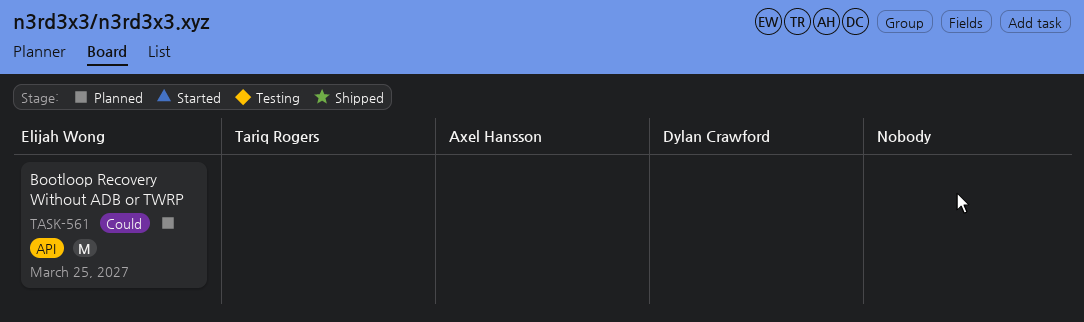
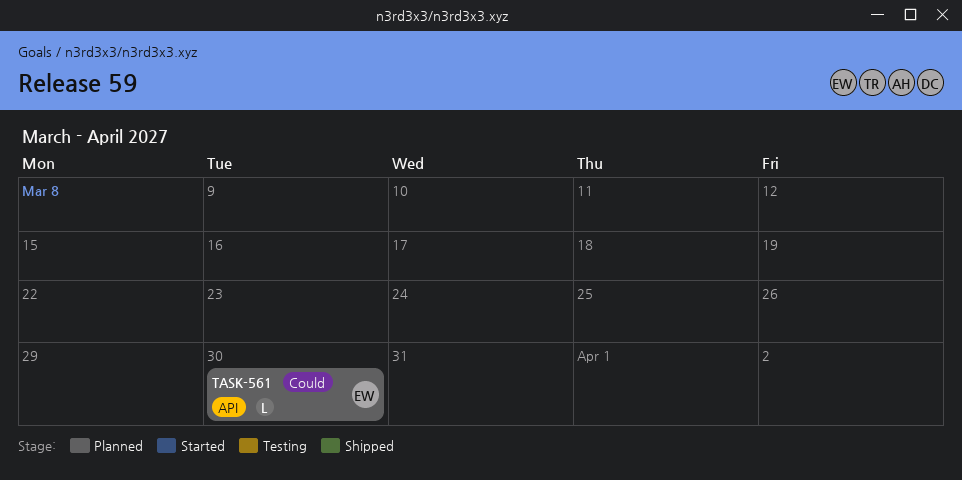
TASK-561, estimate: M -> L
TASK-561, due: Mar 25 -> Mar 30

